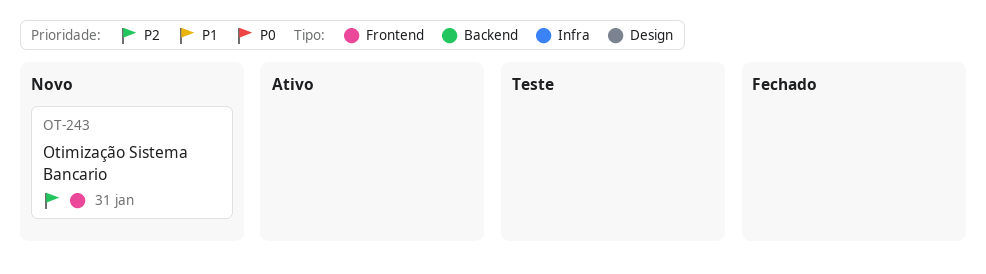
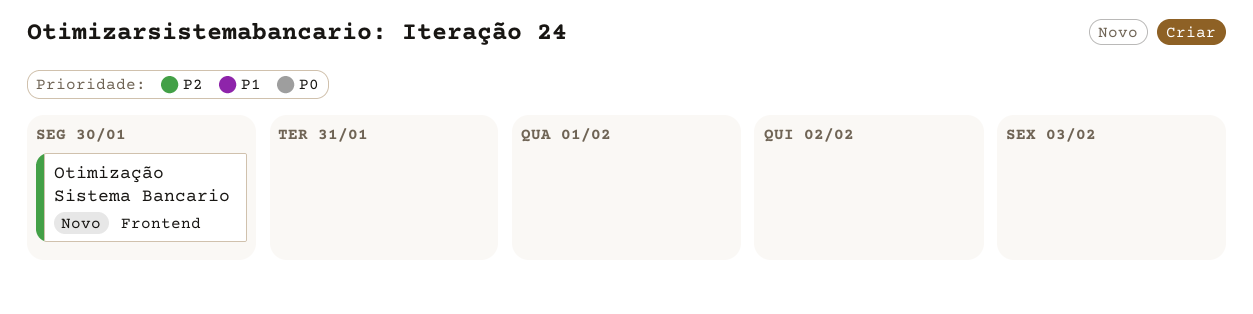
Otimização Sistema Bancario, due: Jan 31 -> Jan 30

